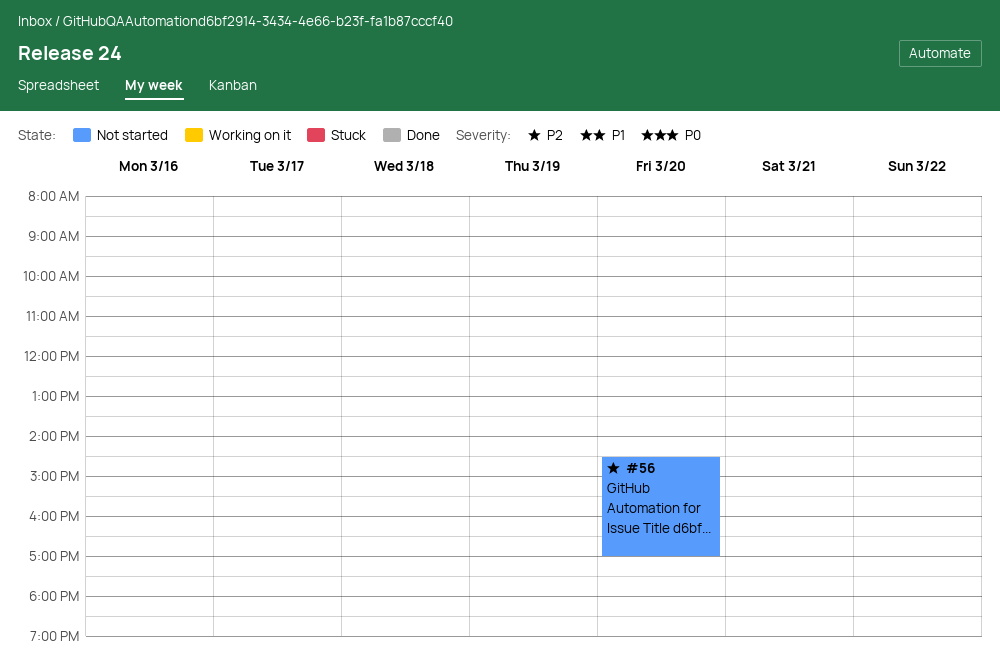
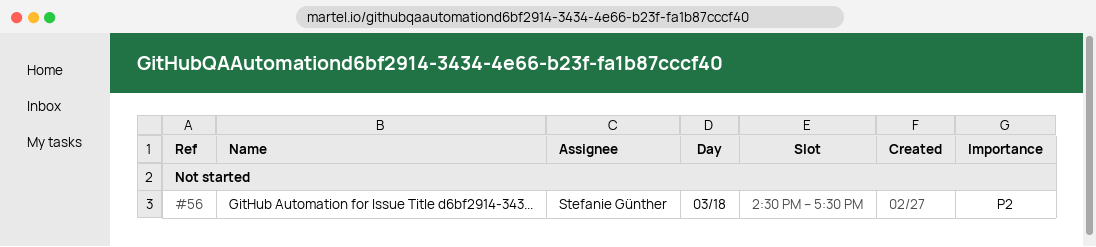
#56, day: Mar 20 -> Mar 18
#56, ends: 17:00 -> 17:30

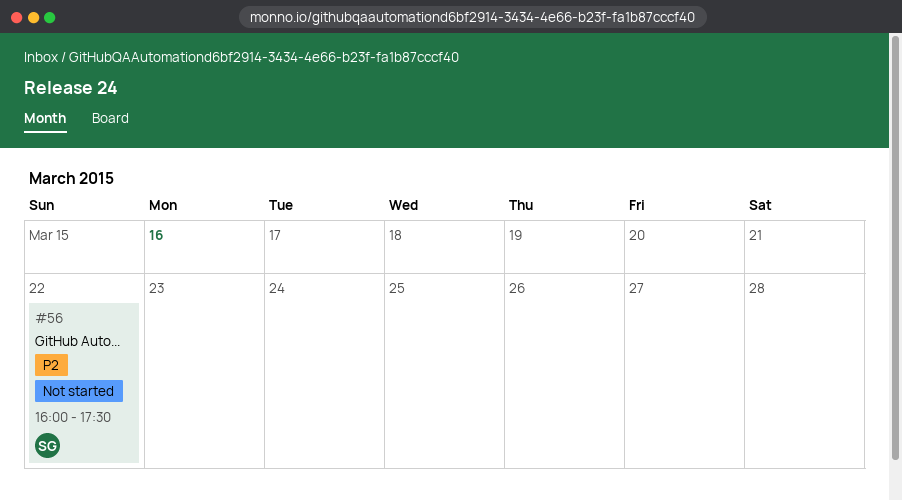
#56, day: Mar 18 -> Mar 22
#56, begins: 14:30 -> 16:00

